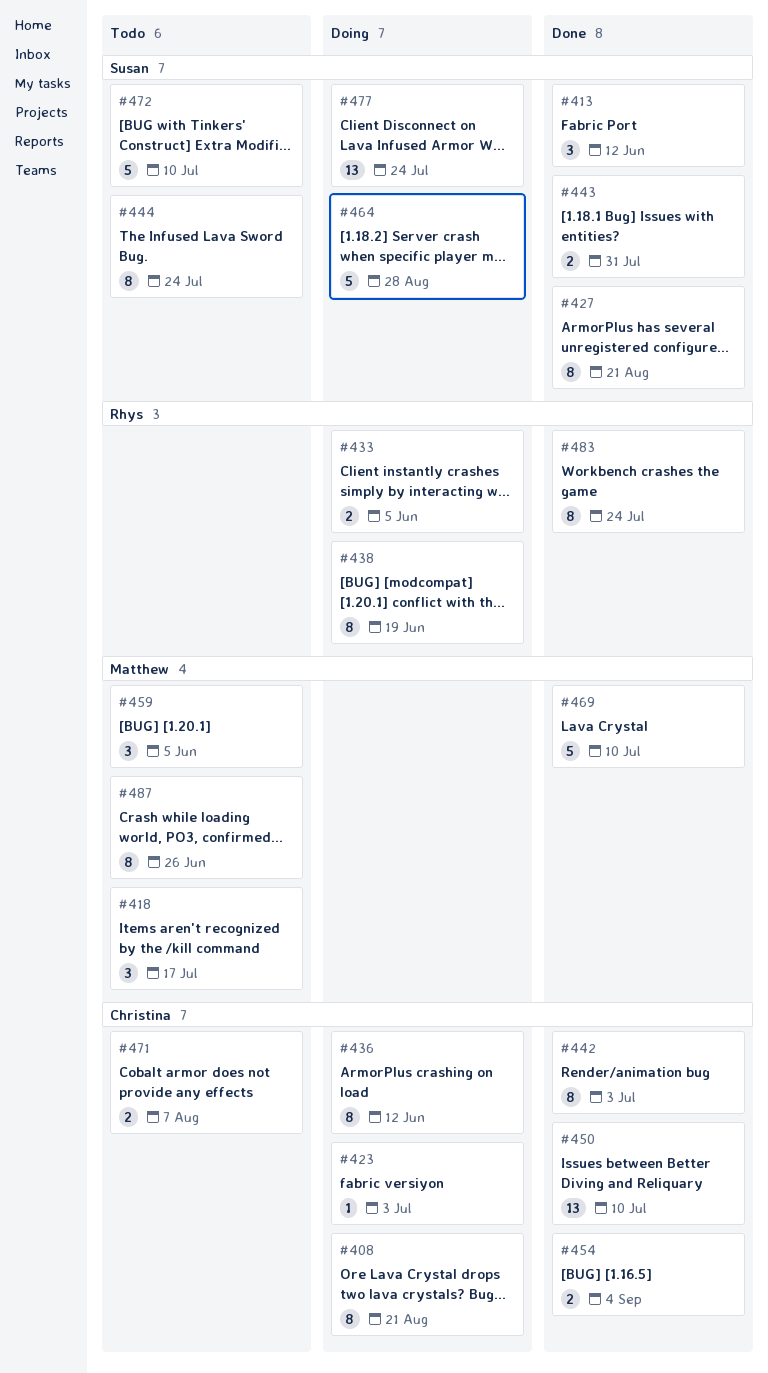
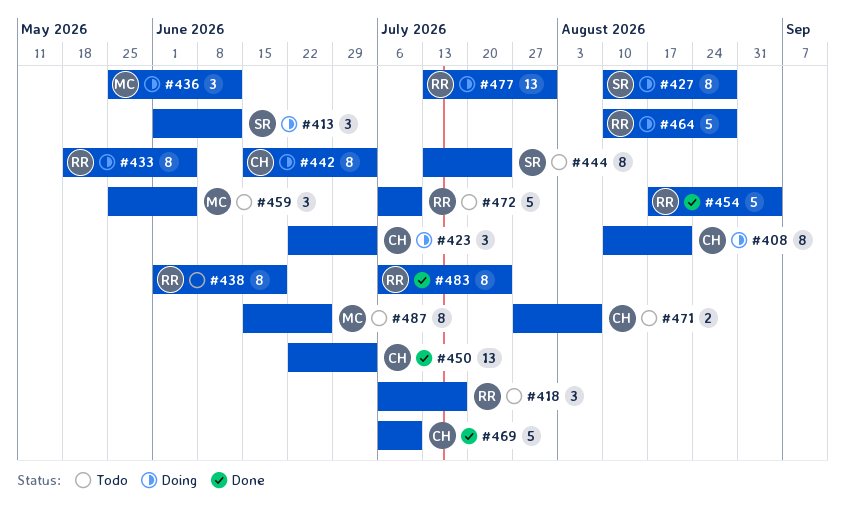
#413, status: Done -> Doing
#418, owner: Matthew -> Rhys
#423, estimate: 1 -> 3
#427, status: Done -> Doing
#427, due: Aug 21 -> Aug 28
#433, estimate: 2 -> 8
#436, owner: Christina -> Matthew
#436, estimate: 8 -> 3
#438, status: Doing -> Todo
#442, status: Done -> Doing
#443: present -> none
#450, due: Jul 10 -> Jul 3
#454, owner: Christina -> Rhys
#454, estimate: 2 -> 5
#464, owner: Susan -> Rhys
#469, owner: Matthew -> Christina
#472, owner: Susan -> Rhys
#477, owner: Susan -> Rhys
#477, due: Jul 24 -> Jul 31

